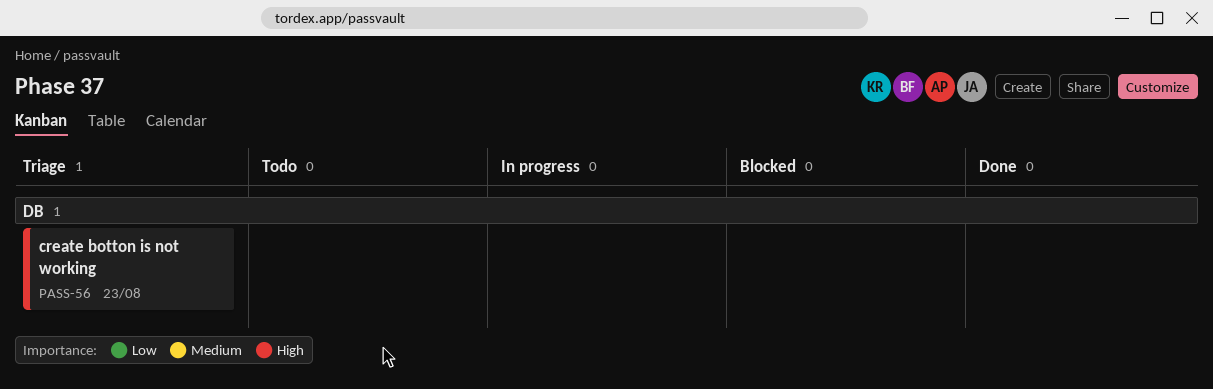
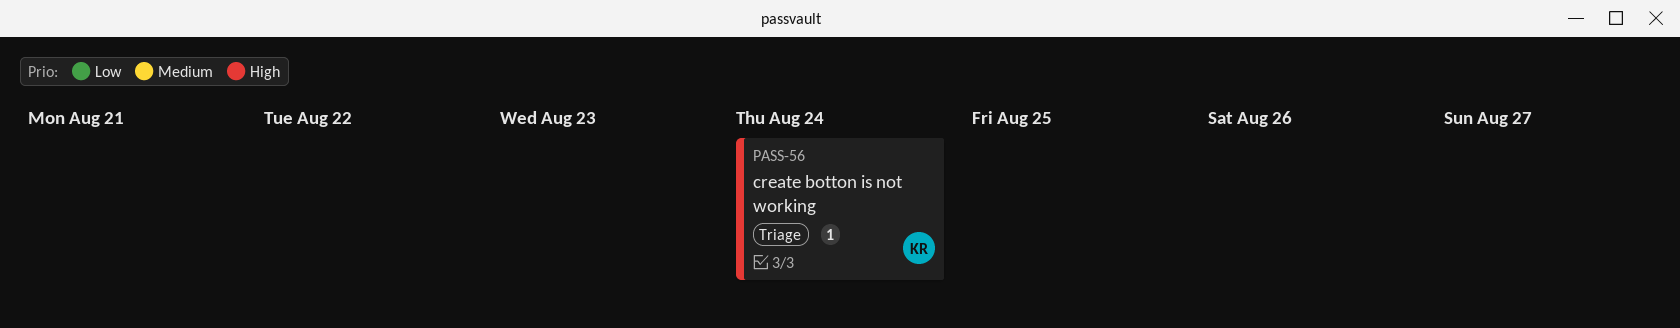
PASS-56, due: Aug 23 -> Aug 24

